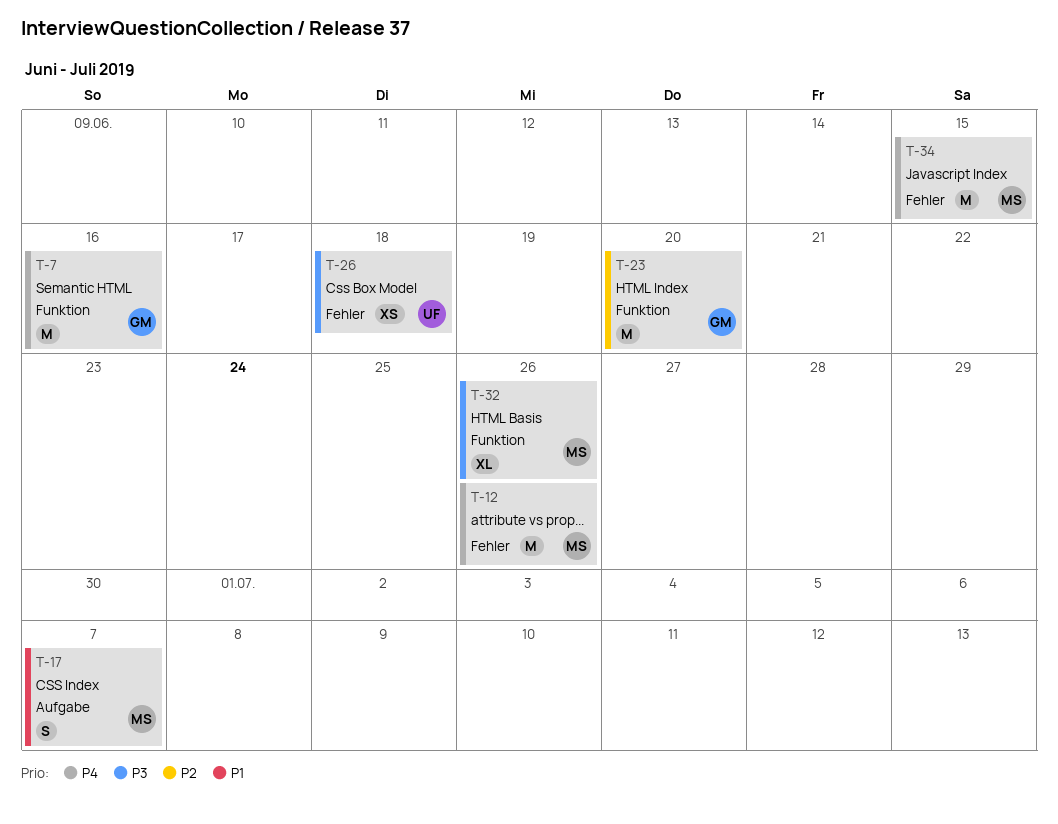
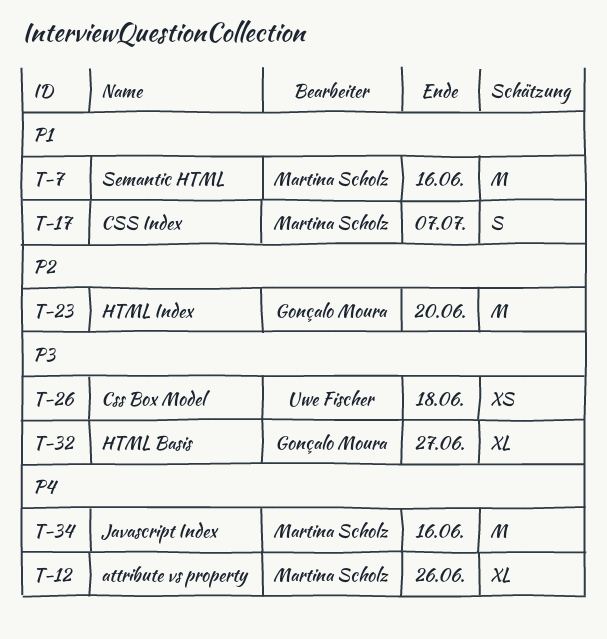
T-7, owner: Gonçalo Moura -> Martina Scholz
T-7, priority: P4 -> P1
T-12, estimate: M -> XL
T-32, owner: Martina Scholz -> Gonçalo Moura
T-32, due: Jun 26 -> Jun 27
T-34, due: Jun 15 -> Jun 16

